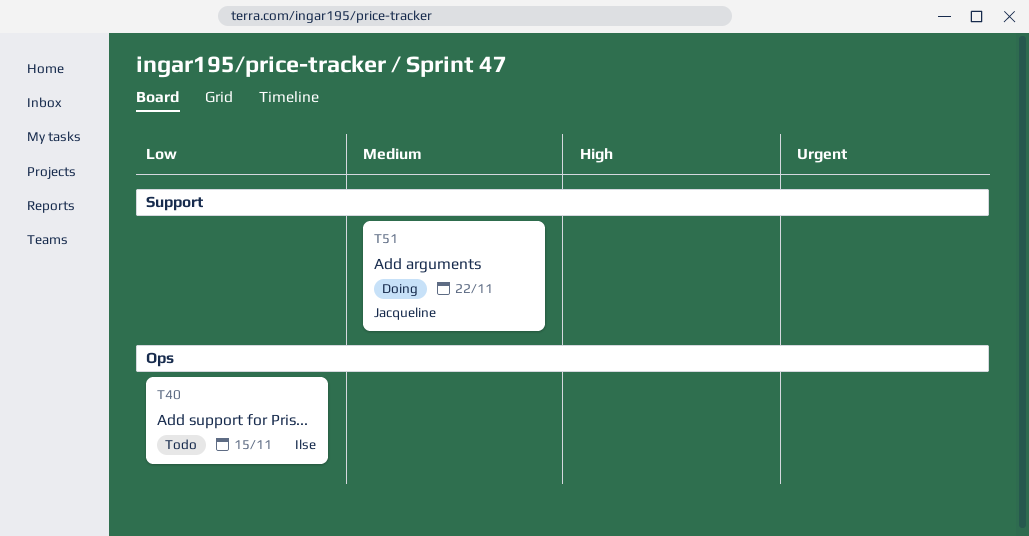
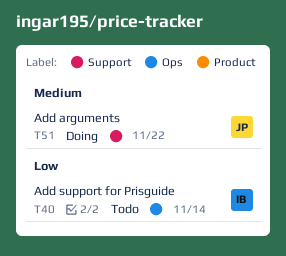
T40, due: Nov 15 -> Nov 14

